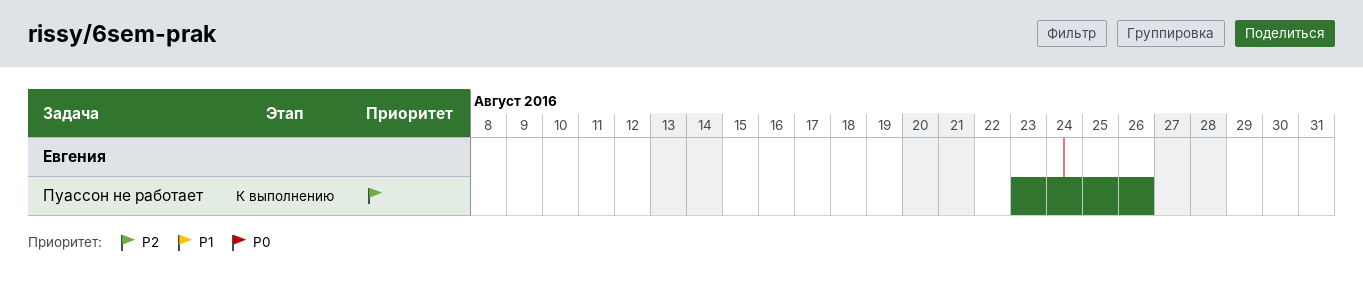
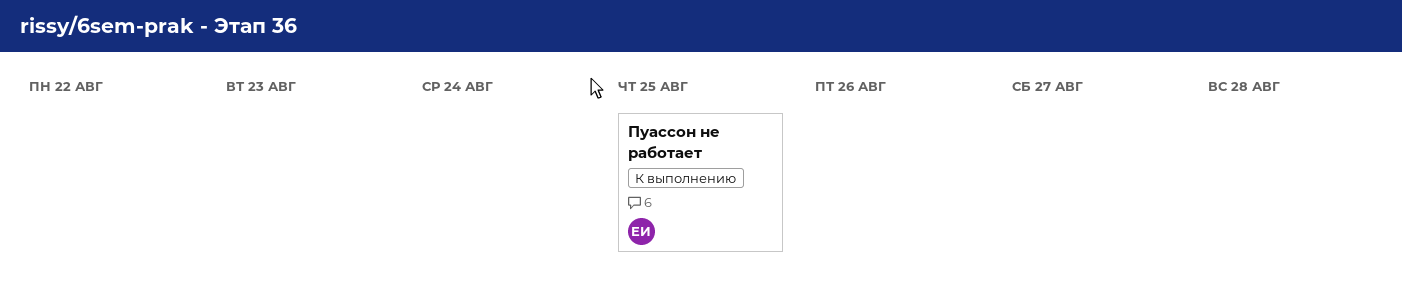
Пуассон не работает, due: Aug 26 -> Aug 25

